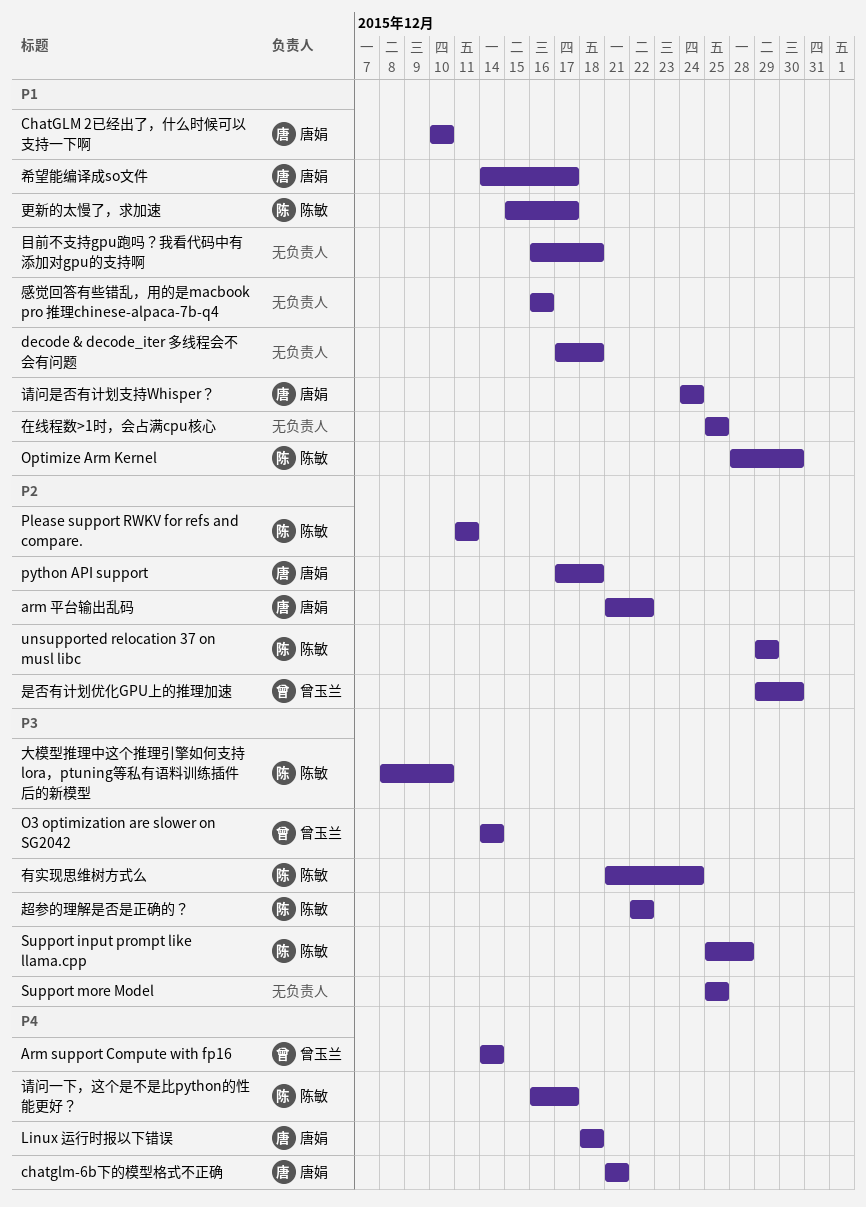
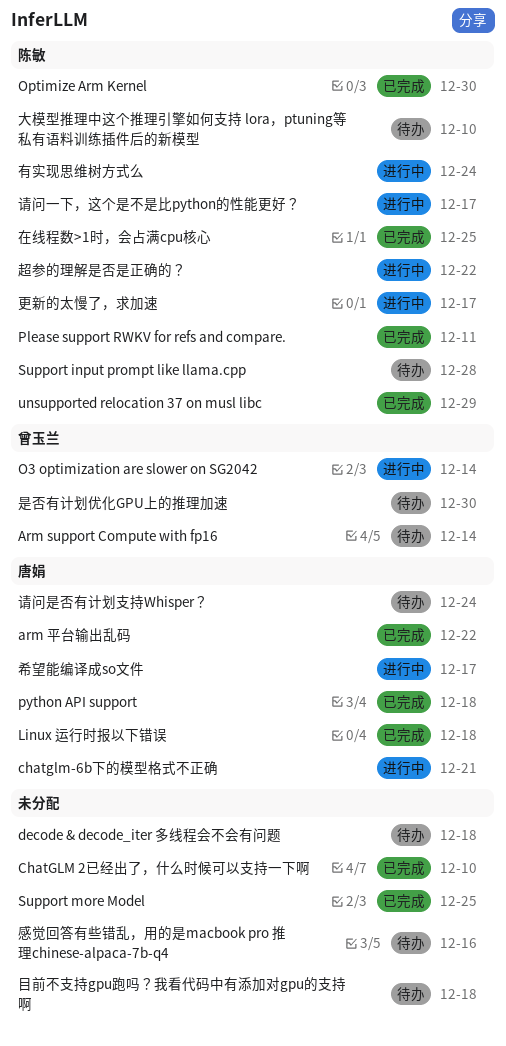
ChatGLM 2已经出了，什么时候可以支持一下啊, owner: 唐娟 -> none
在线程数>1时，会占满cpu核心, owner: none -> 陈敏

